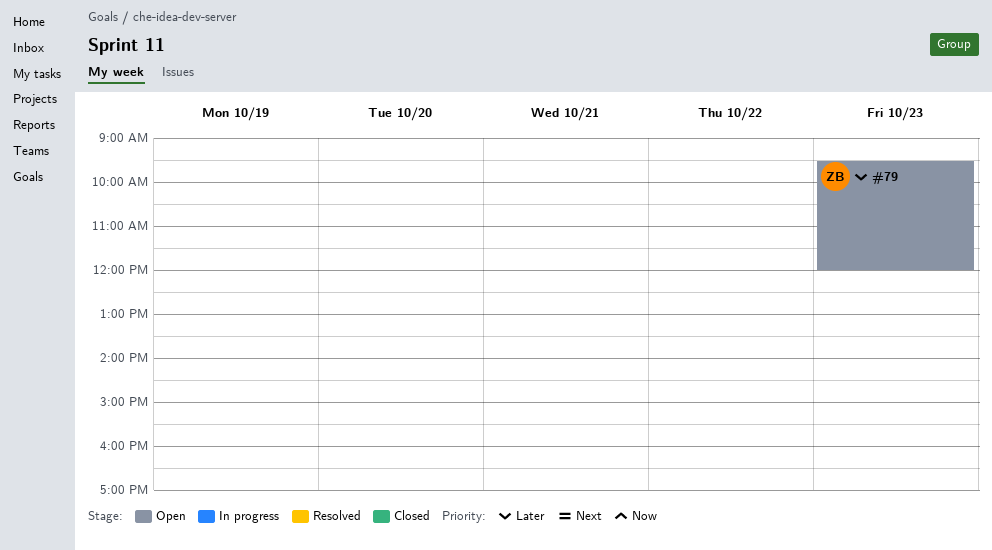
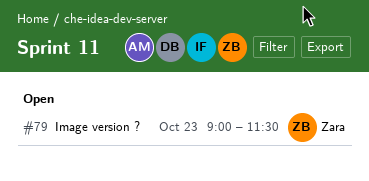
#79, begins: 09:30 -> 09:00
#79, ends: 12:00 -> 11:30

